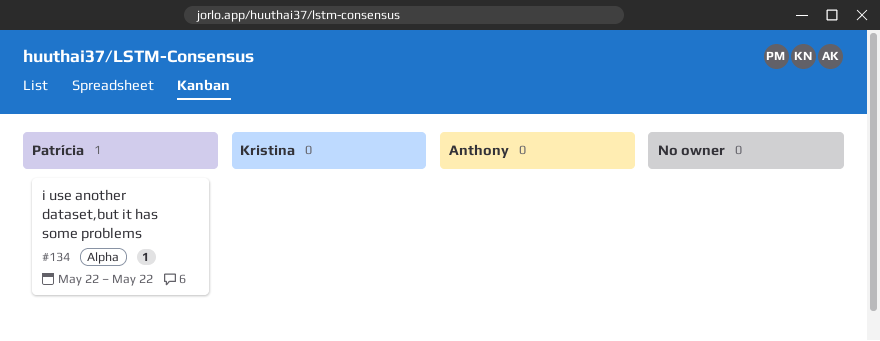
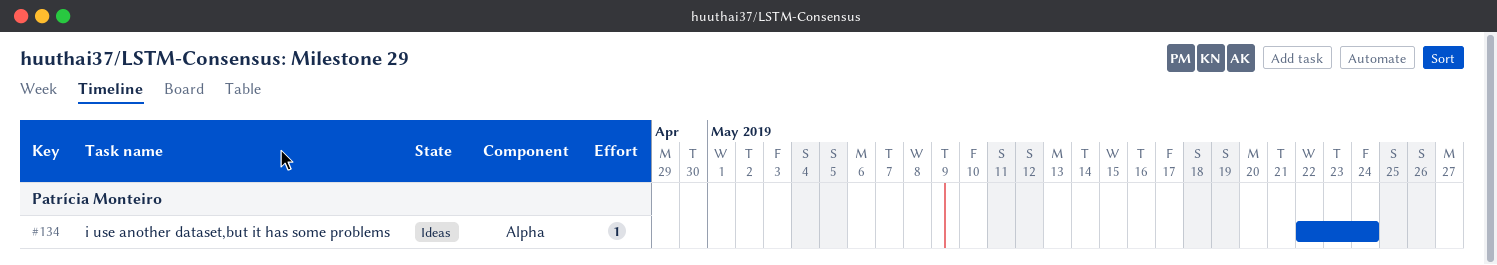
#134, due: May 22 -> May 24

